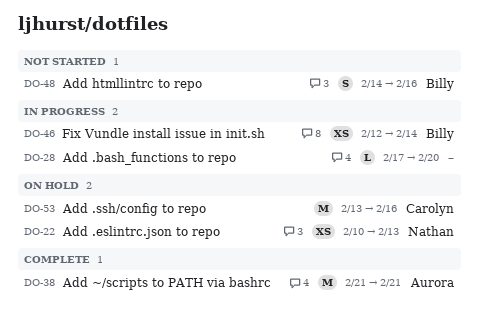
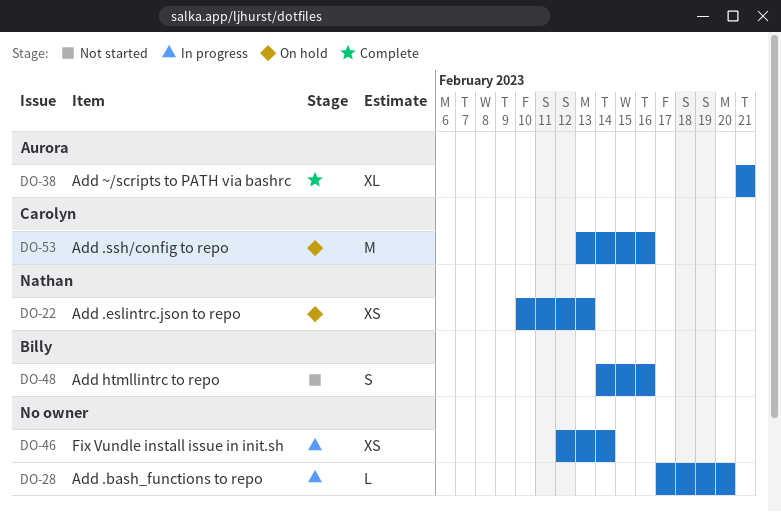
DO-38, estimate: M -> XL
DO-46, owner: Billy -> none

